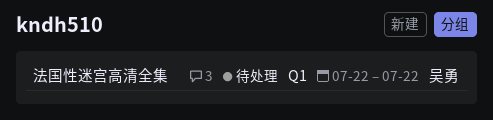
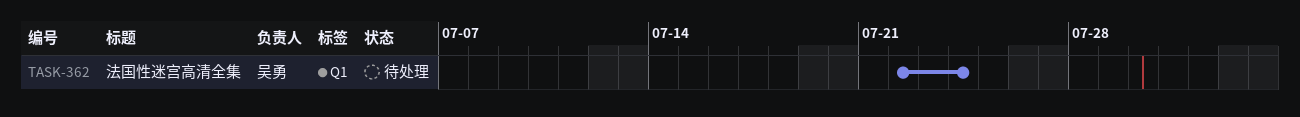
法国性迷宫高清全集, due: Jul 22 -> Jul 24

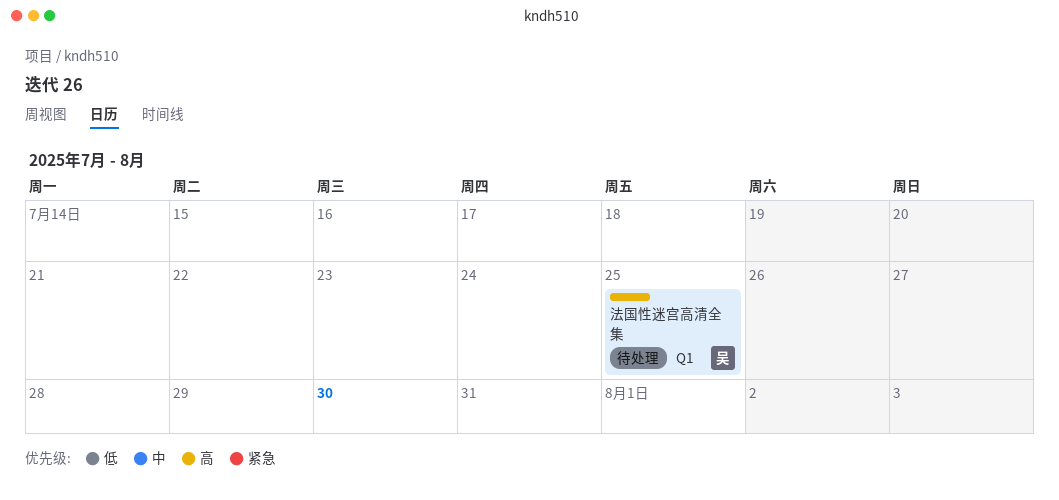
法国性迷宫高清全集, due: Jul 24 -> Jul 25

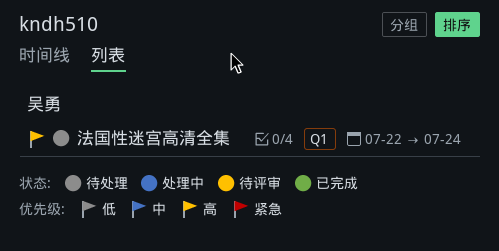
法国性迷宫高清全集, due: Jul 25 -> Jul 24

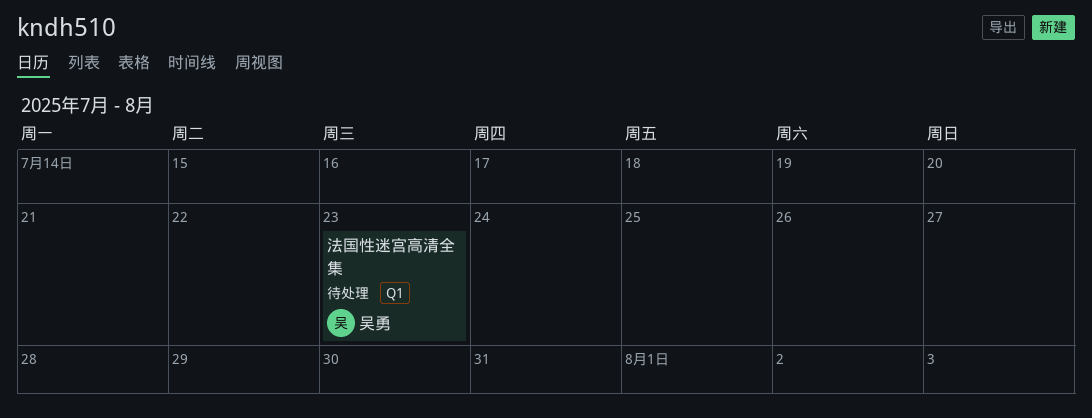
法国性迷宫高清全集, due: Jul 24 -> Jul 23

